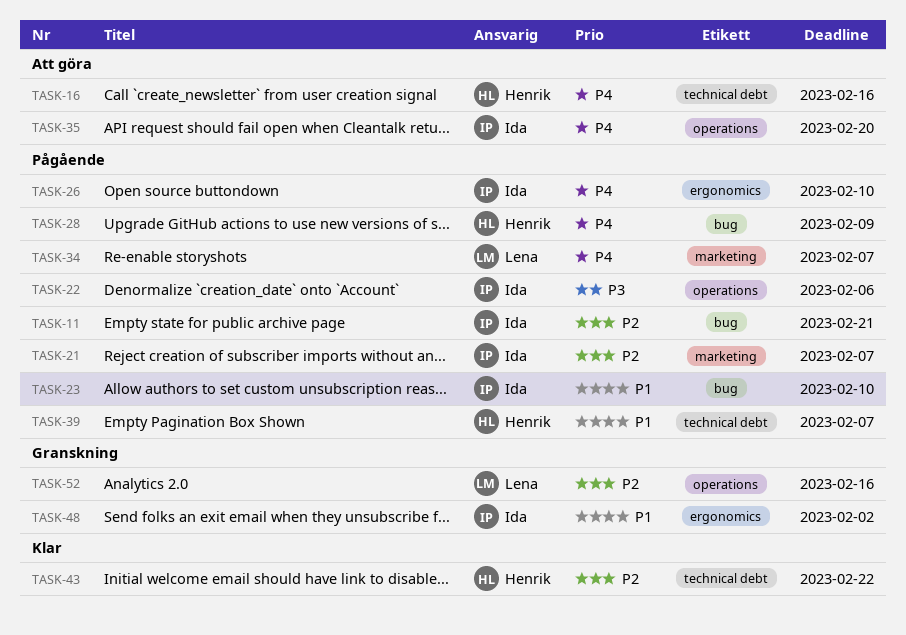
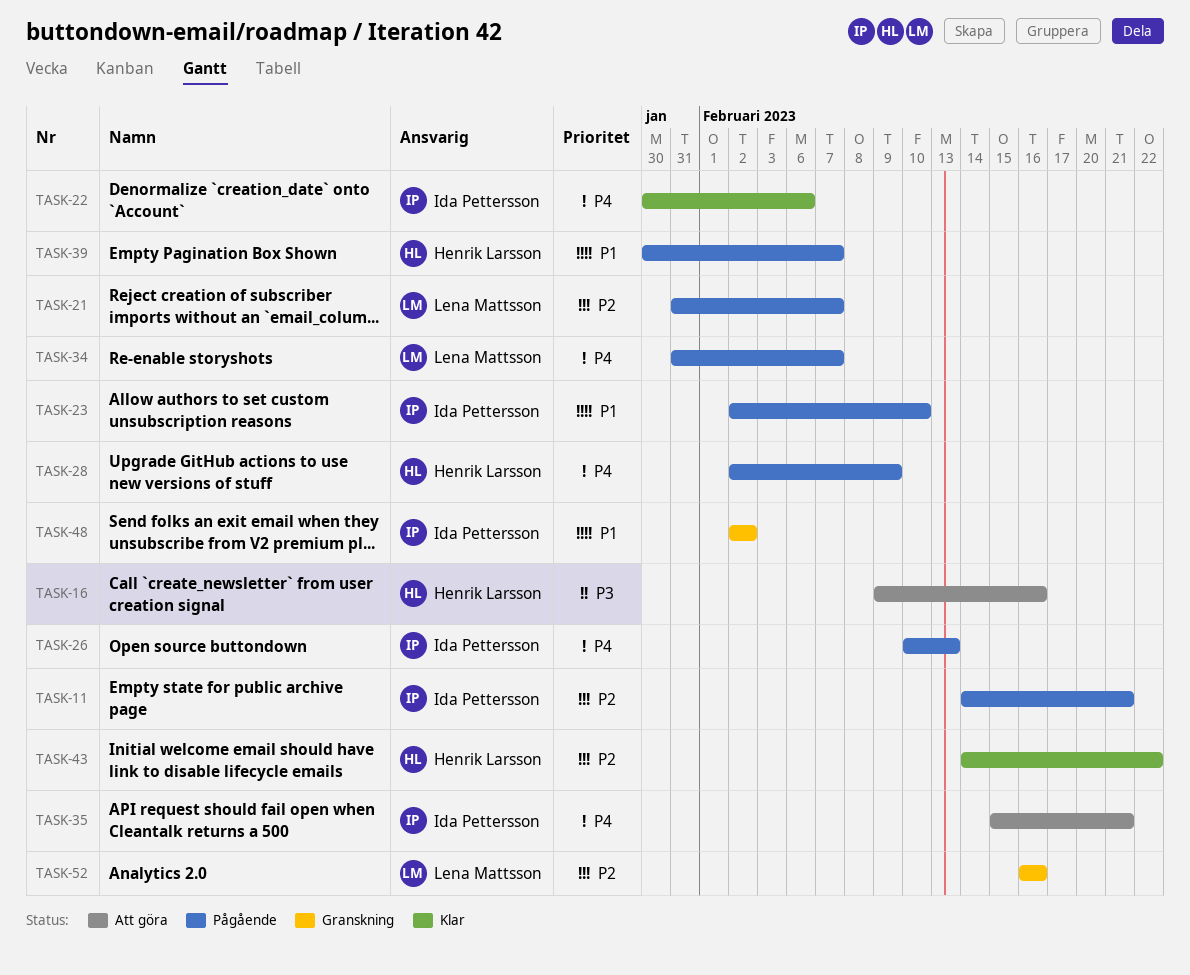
TASK-16, priority: P4 -> P3
TASK-21, owner: Ida Pettersson -> Lena Mattsson
TASK-22, status: Pågående -> Klar
TASK-22, priority: P3 -> P4
TASK-26, due: Feb 10 -> Feb 13
TASK-35, due: Feb 20 -> Feb 21

